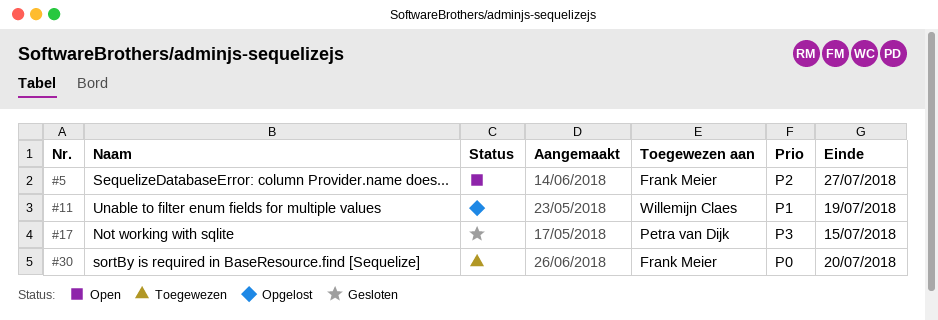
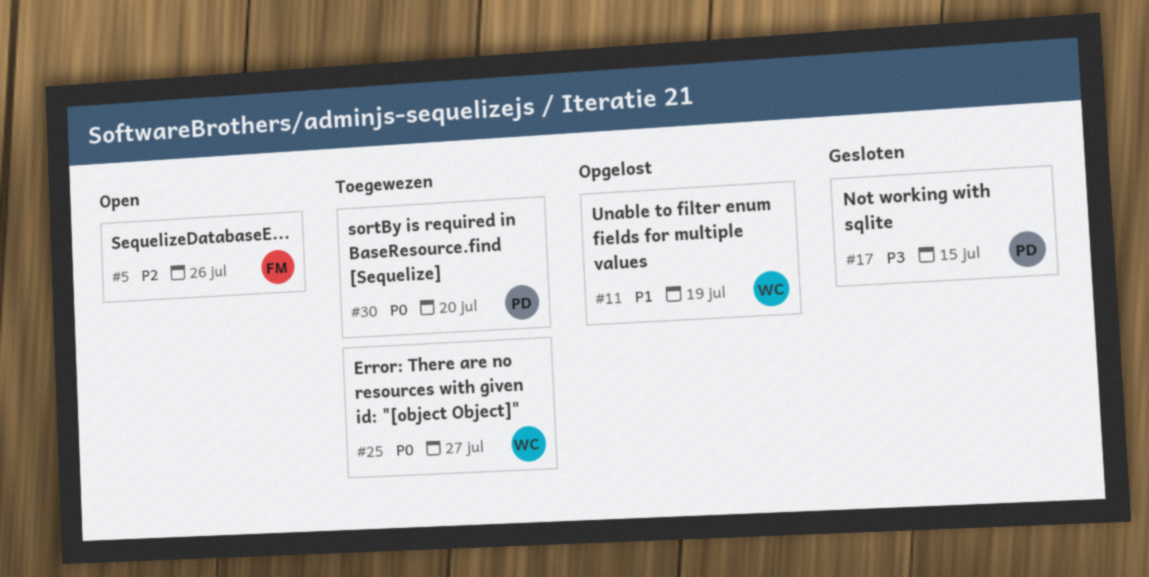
#5, due: Jul 27 -> Jul 26
#25: none -> present
#30, owner: Frank Meier -> Petra van Dijk

